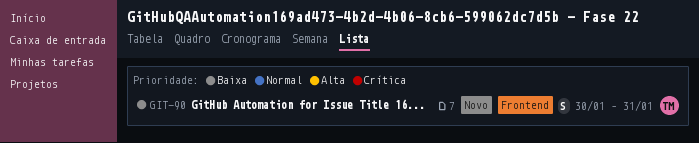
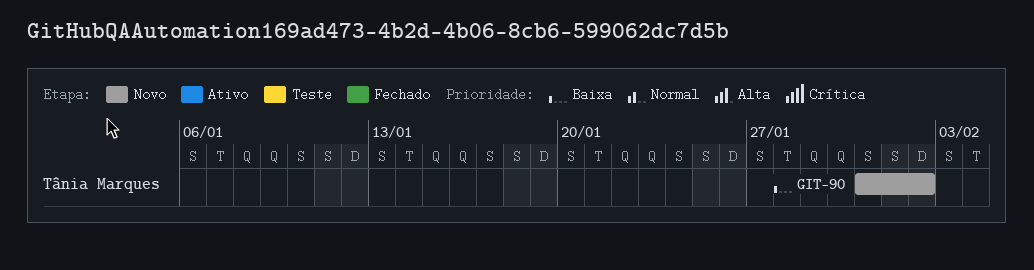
GIT-90, start: Jan 30 -> Jan 31
GIT-90, due: Jan 31 -> Feb 2

